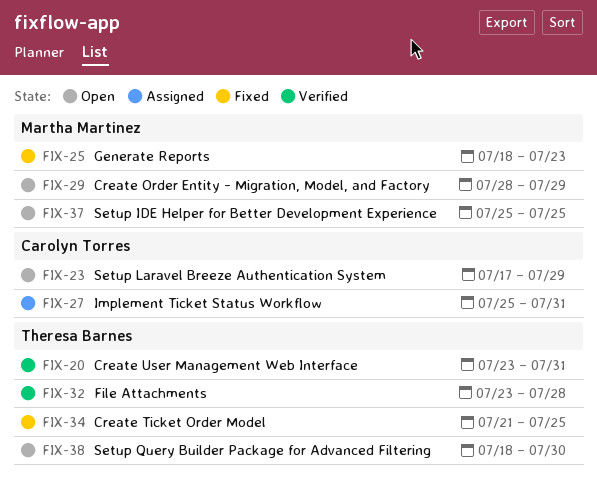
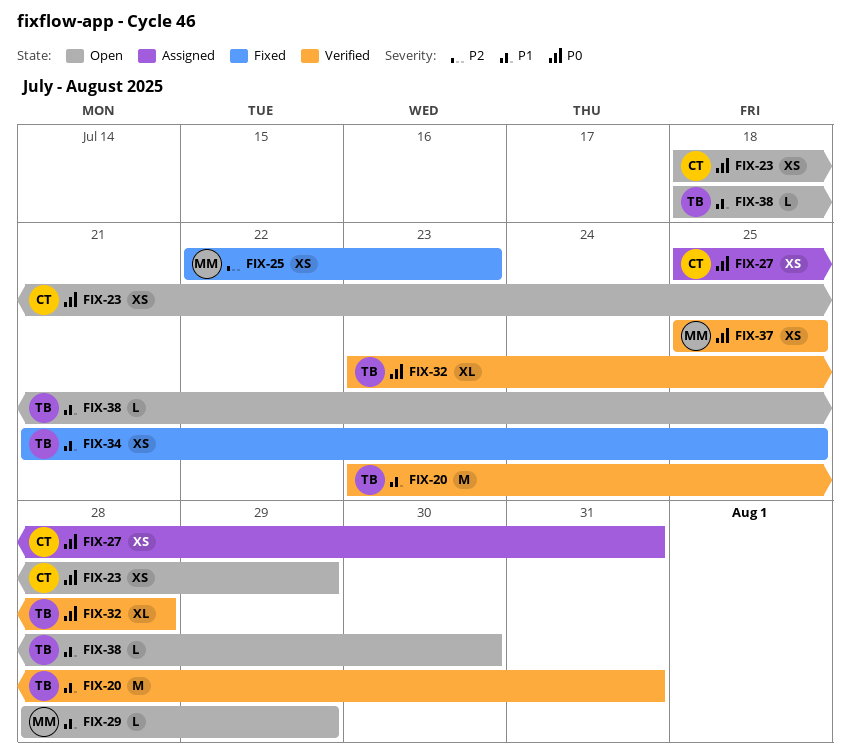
FIX-23, start: Jul 17 -> Jul 18
FIX-25, start: Jul 18 -> Jul 22
FIX-37, status: Open -> Verified

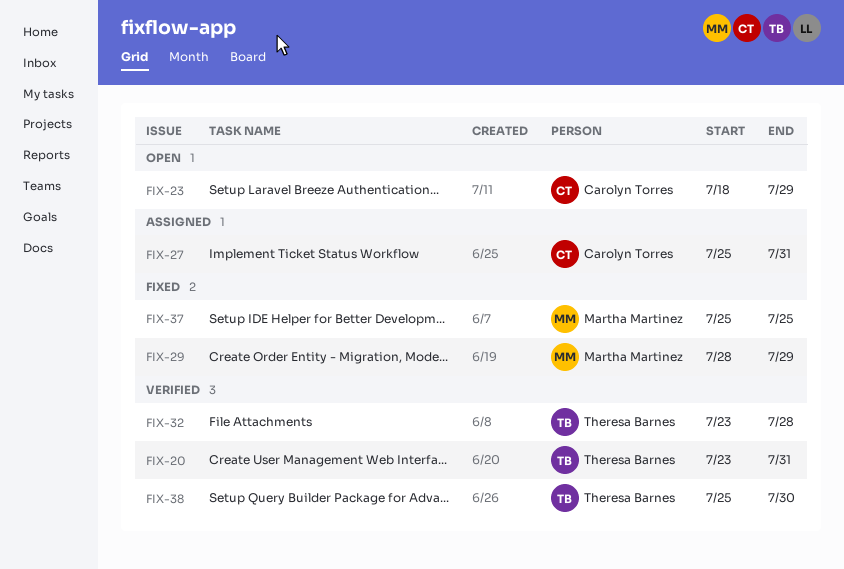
FIX-25: present -> none
FIX-29, status: Open -> Fixed
FIX-34: present -> none
FIX-37, status: Verified -> Fixed
FIX-38, status: Open -> Verified
FIX-38, start: Jul 18 -> Jul 25

